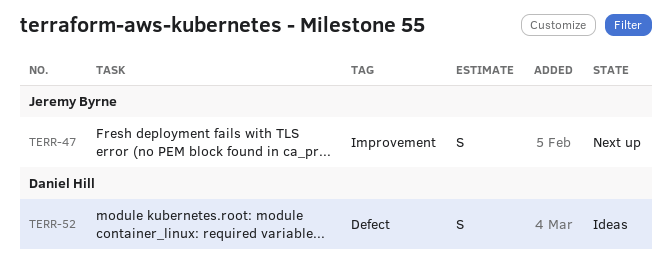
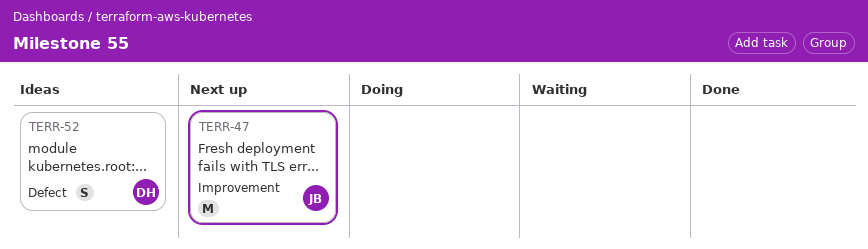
TERR-47, estimate: S -> M

